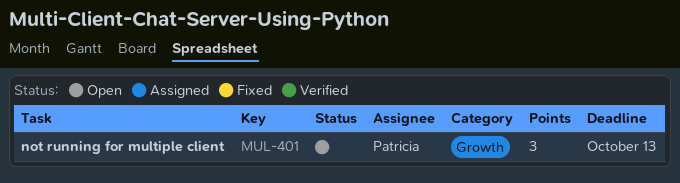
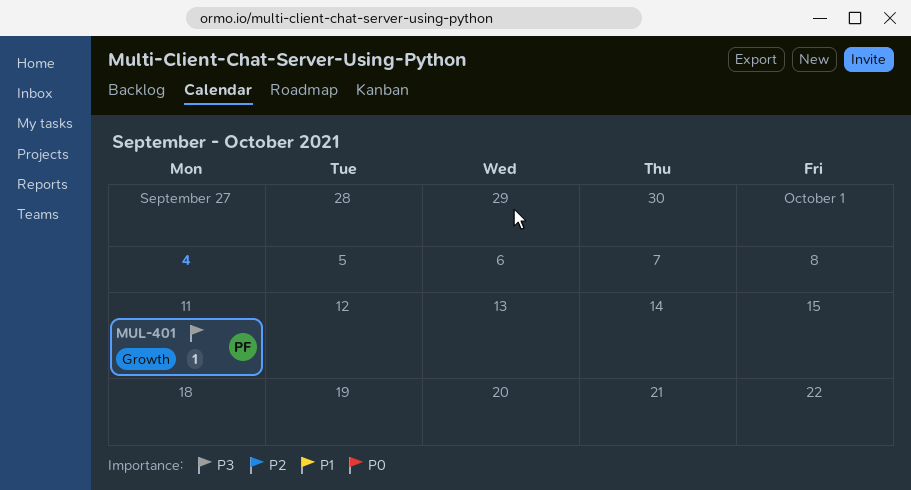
MUL-401, estimate: 3 -> 1
MUL-401, due: Oct 13 -> Oct 11

